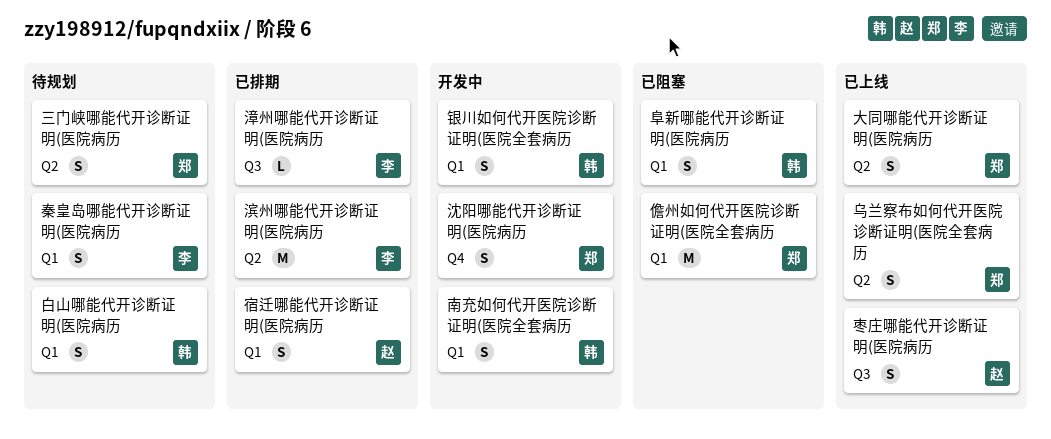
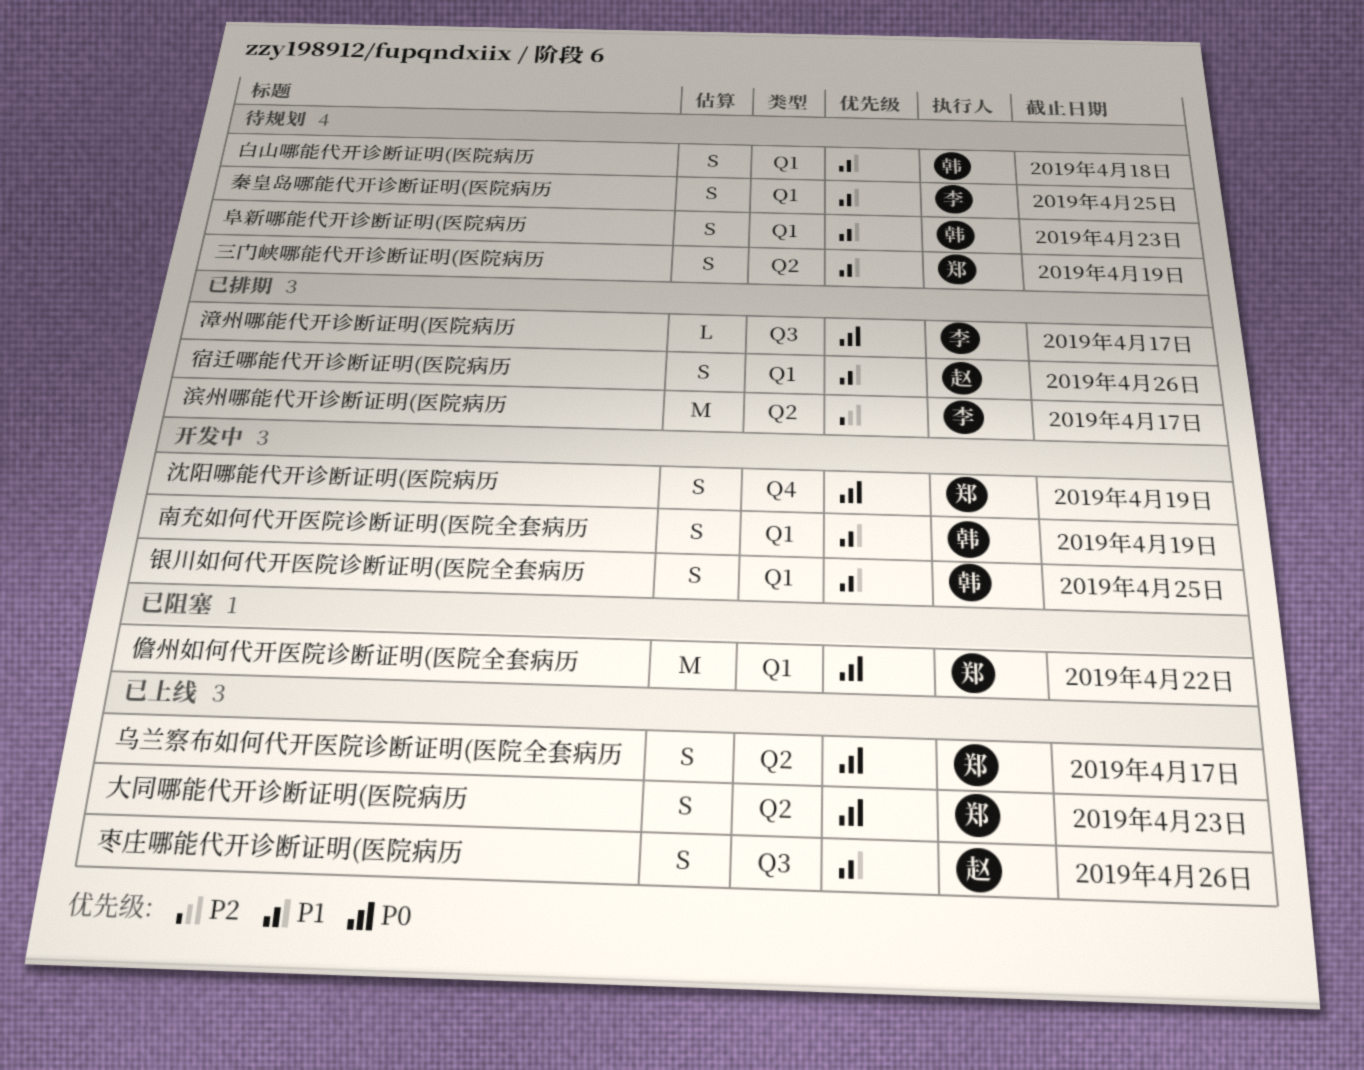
阜新哪能代开诊断证明(医院病历, status: 已阻塞 -> 待规划

